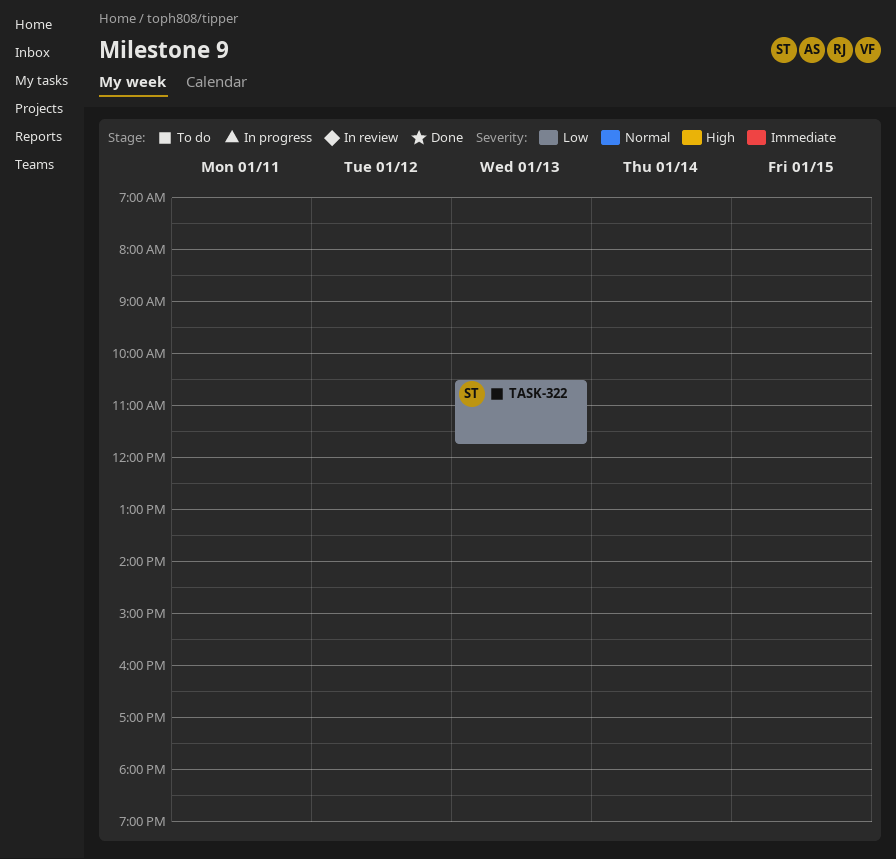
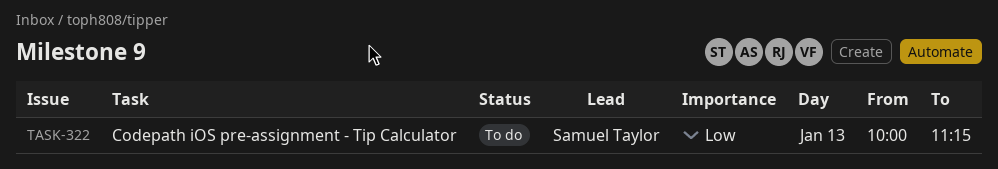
TASK-322, begins: 10:30 -> 10:00
TASK-322, ends: 11:45 -> 11:15

